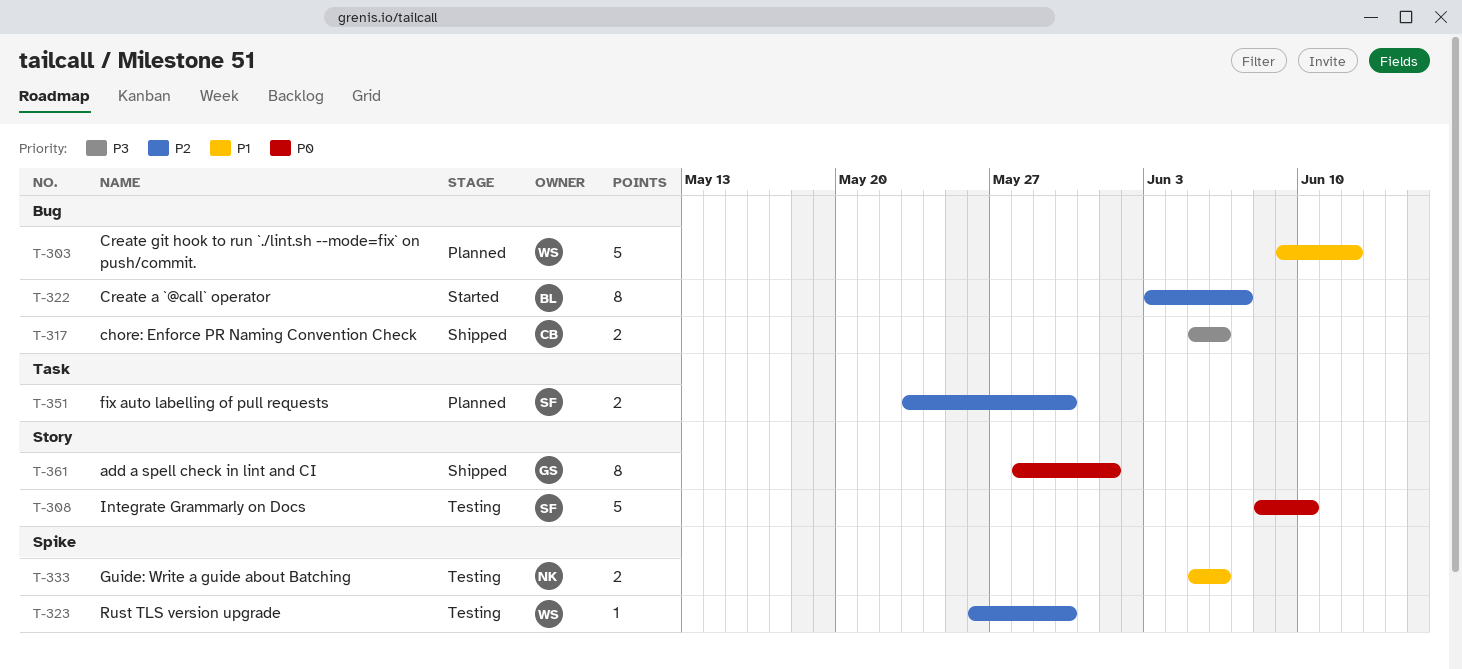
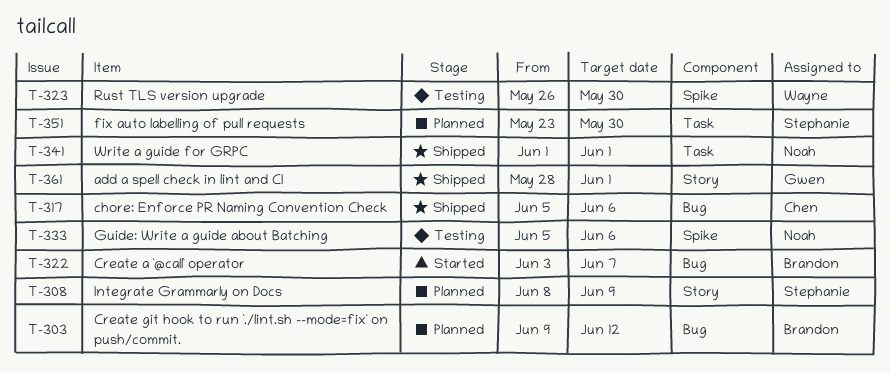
T-303, owner: Wayne -> Brandon
T-308, status: Testing -> Planned
T-308, due: Jun 10 -> Jun 9
T-341: none -> present

